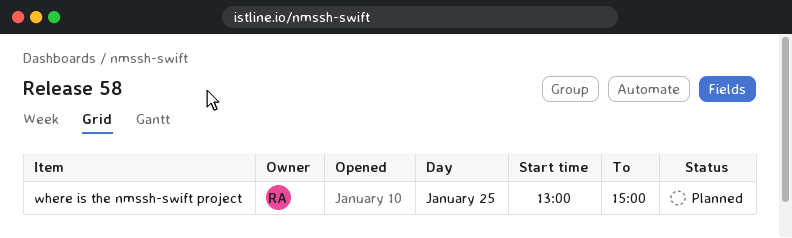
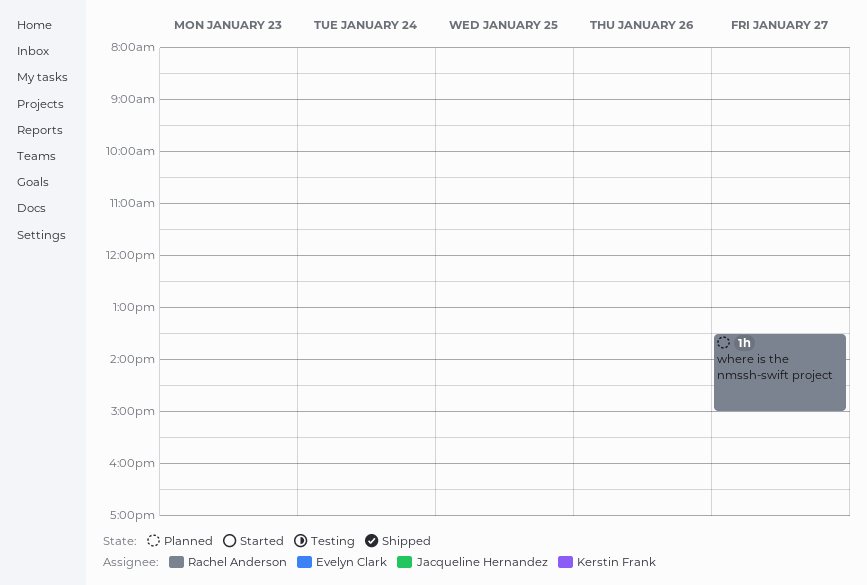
where is the nmssh-swift project, day: Jan 25 -> Jan 27
where is the nmssh-swift project, begins: 13:00 -> 13:30

